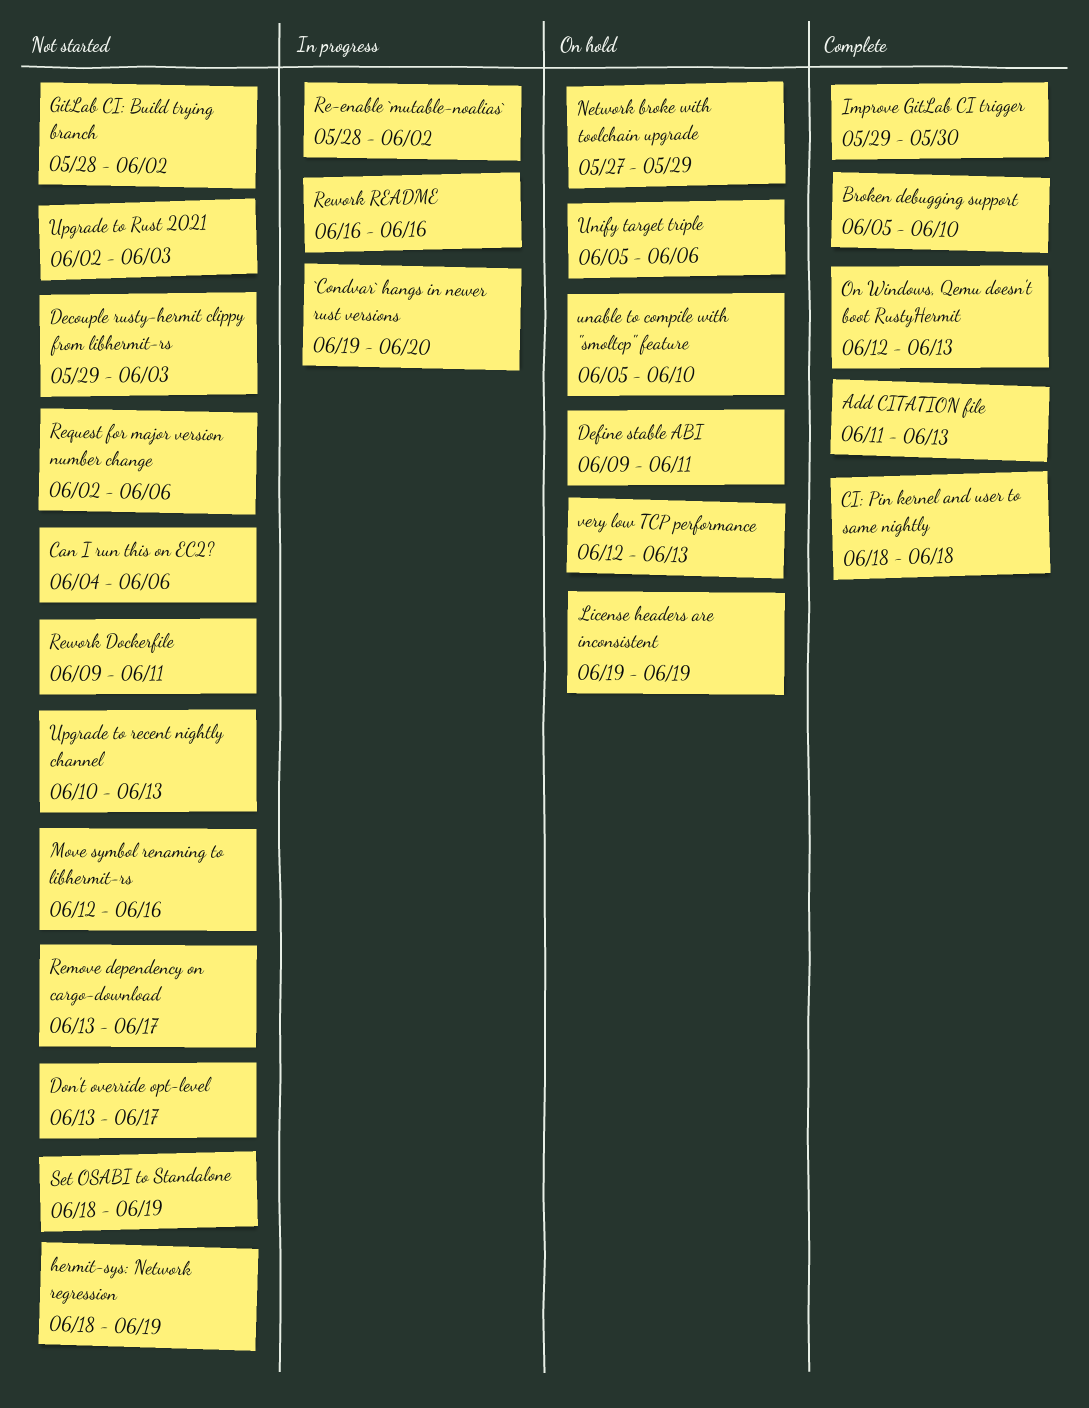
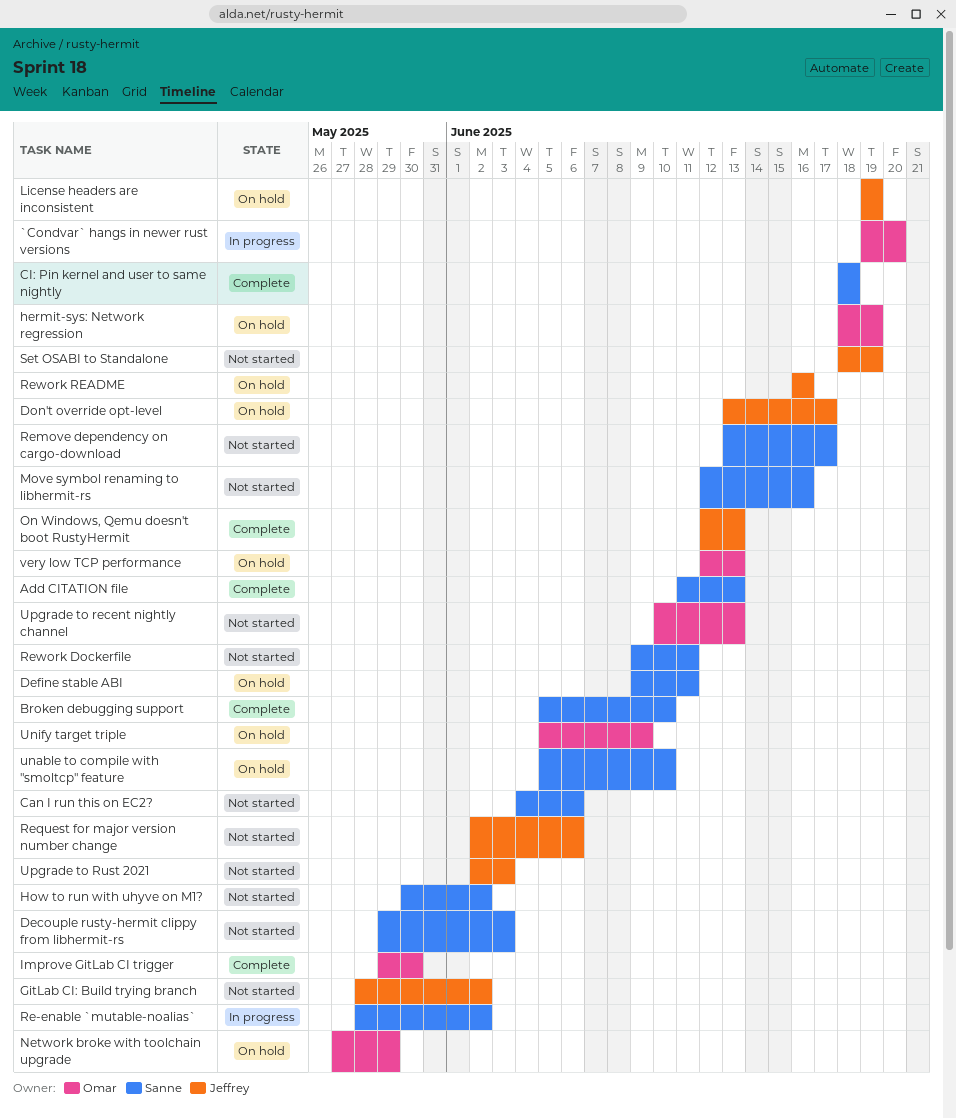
Don't override opt-level, status: Not started -> On hold
hermit-sys: Network regression, status: Not started -> On hold
How to run with uhyve on M1?: none -> present
Rework README, status: In progress -> On hold
Unify target triple, due: Jun 6 -> Jun 9

